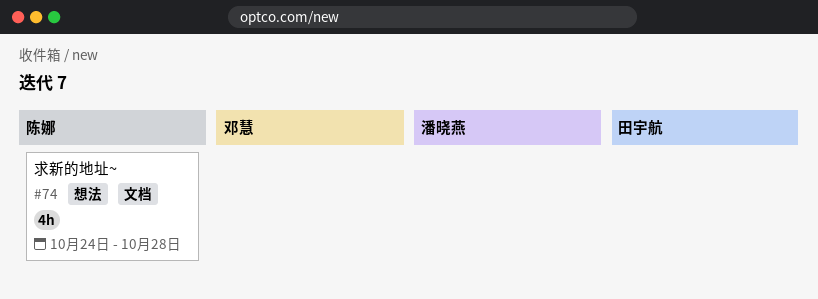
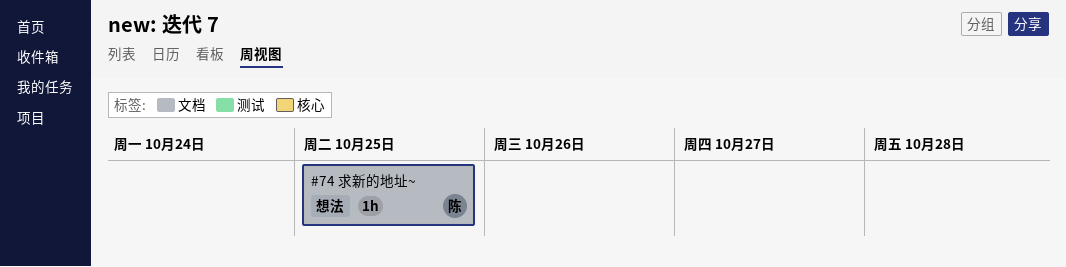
#74, estimate: 4h -> 1h
#74, due: Oct 28 -> Oct 25

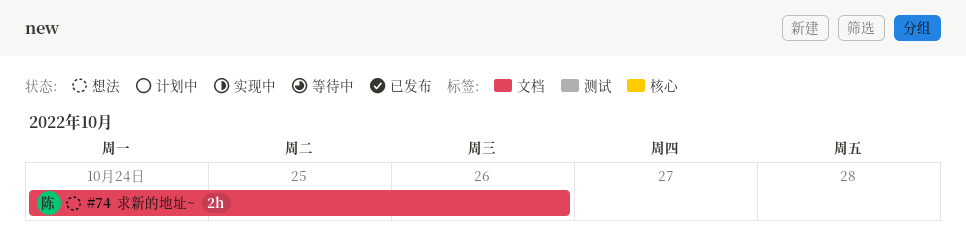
#74, estimate: 1h -> 2h
#74, due: Oct 25 -> Oct 26

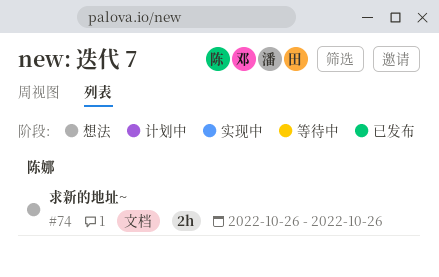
#74, start: Oct 24 -> Oct 26

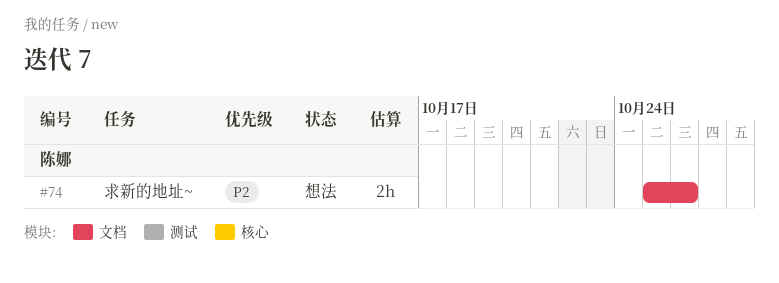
#74, start: Oct 26 -> Oct 25

